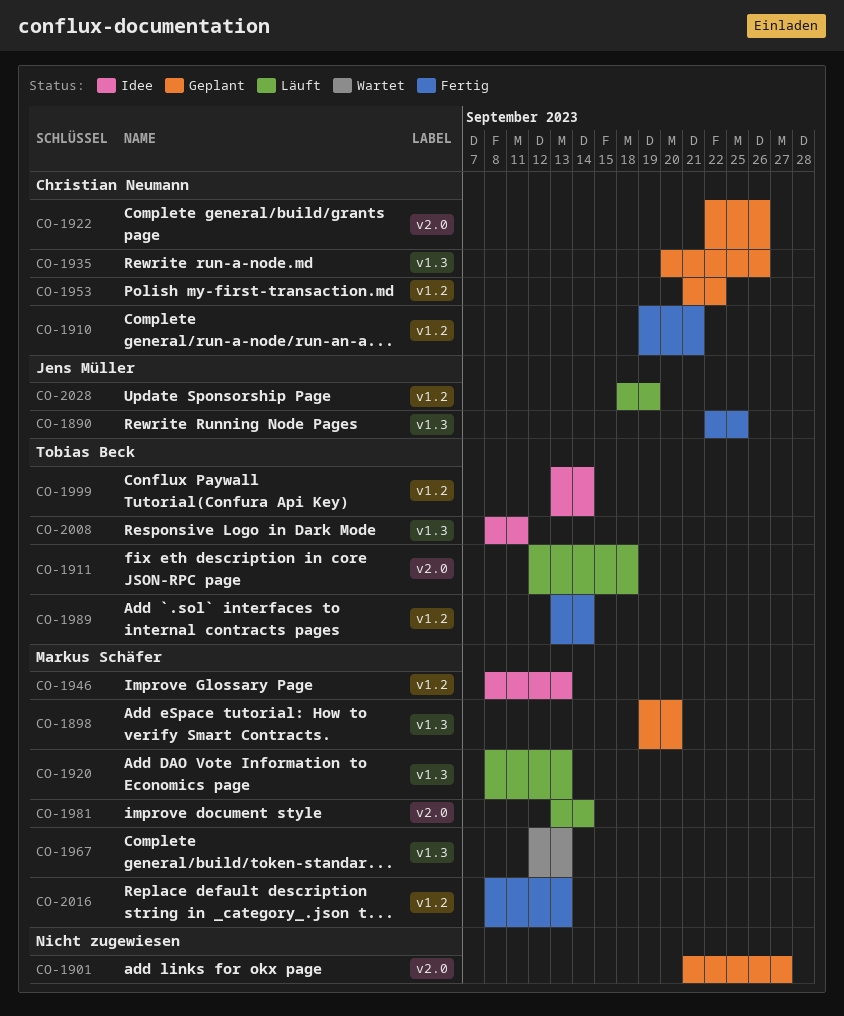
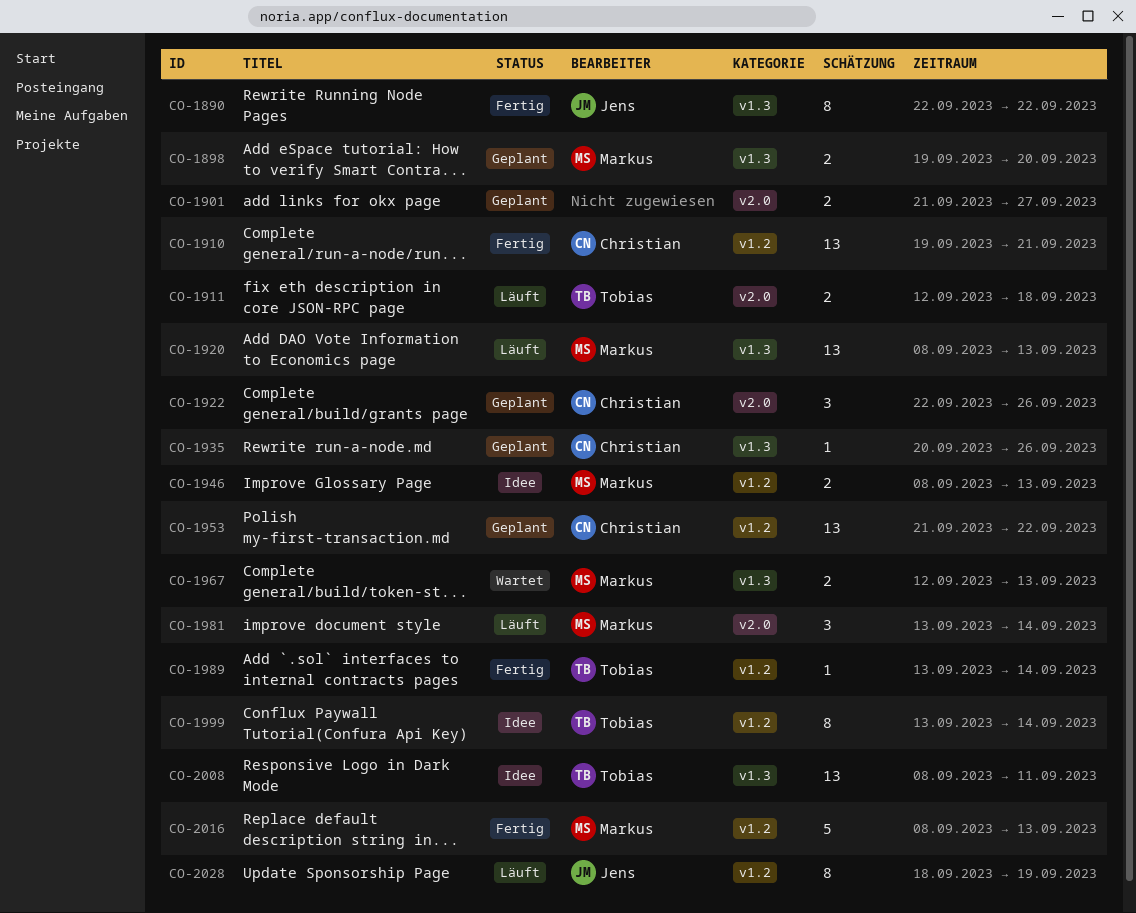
CO-1890, due: Sep 25 -> Sep 22

